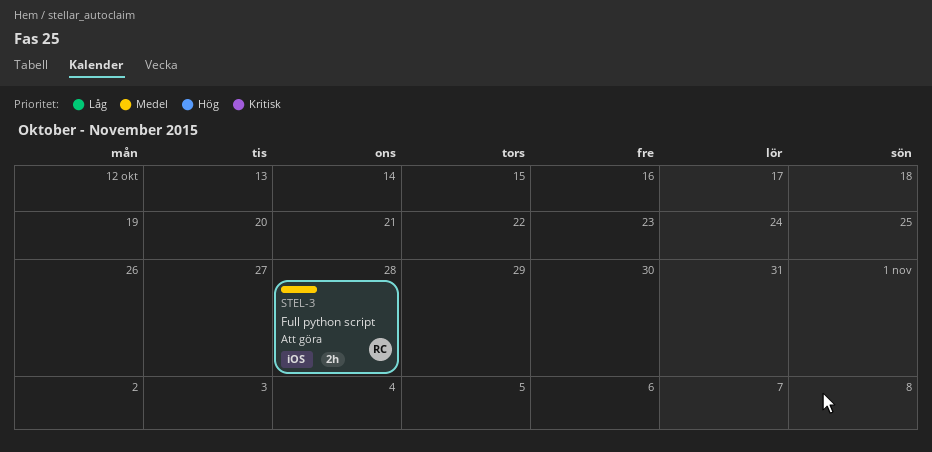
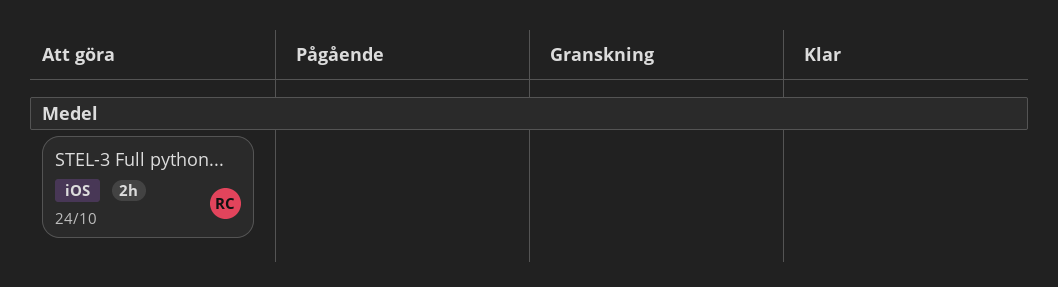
STEL-3, due: Oct 28 -> Oct 24

